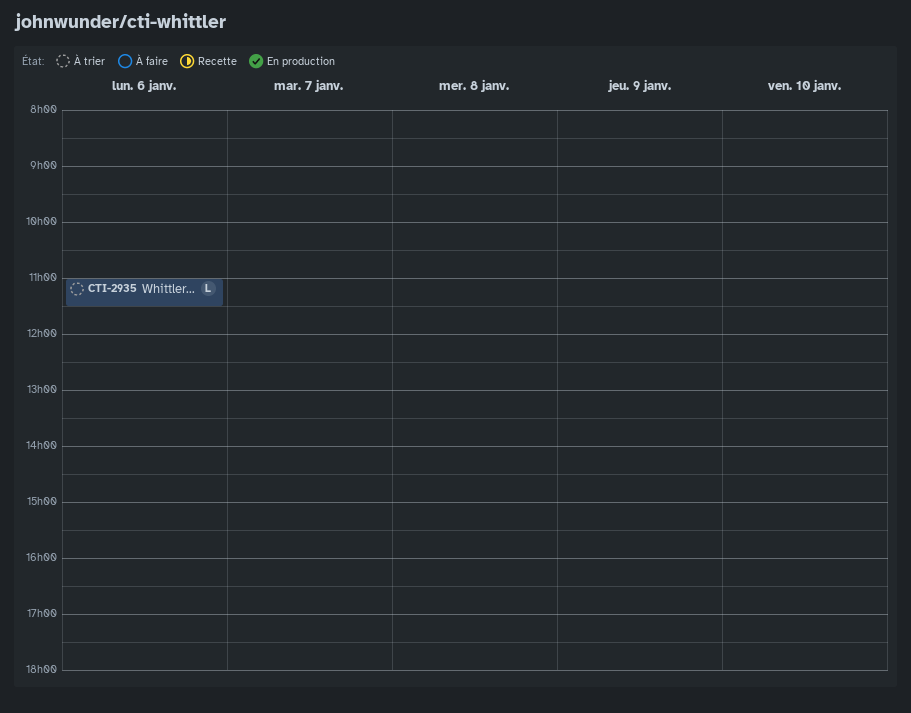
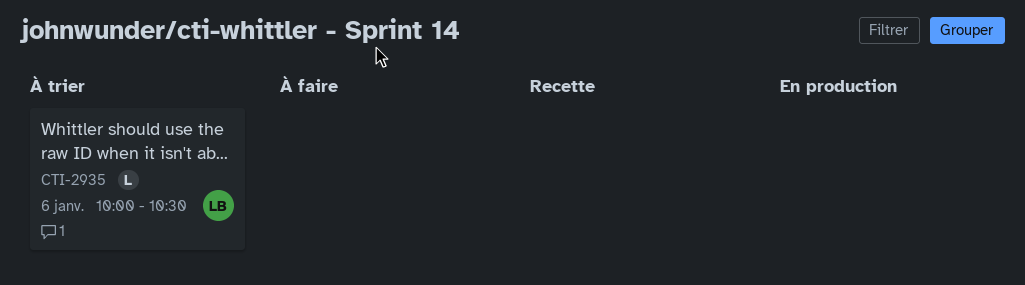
CTI-2935, begins: 11:00 -> 10:00
CTI-2935, ends: 11:30 -> 10:30

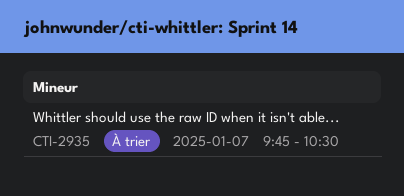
CTI-2935, day: Jan 6 -> Jan 7
CTI-2935, begins: 10:00 -> 09:45

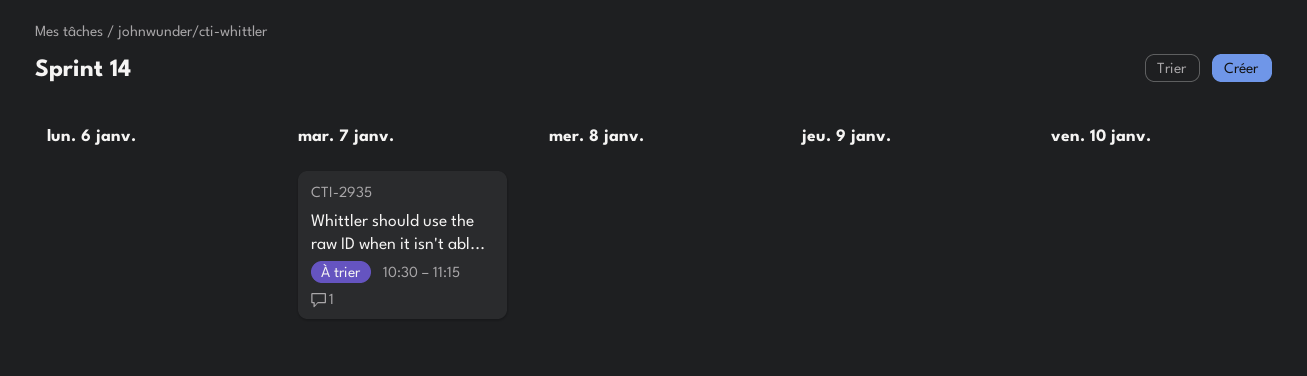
CTI-2935, begins: 09:45 -> 10:30
CTI-2935, ends: 10:30 -> 11:15

